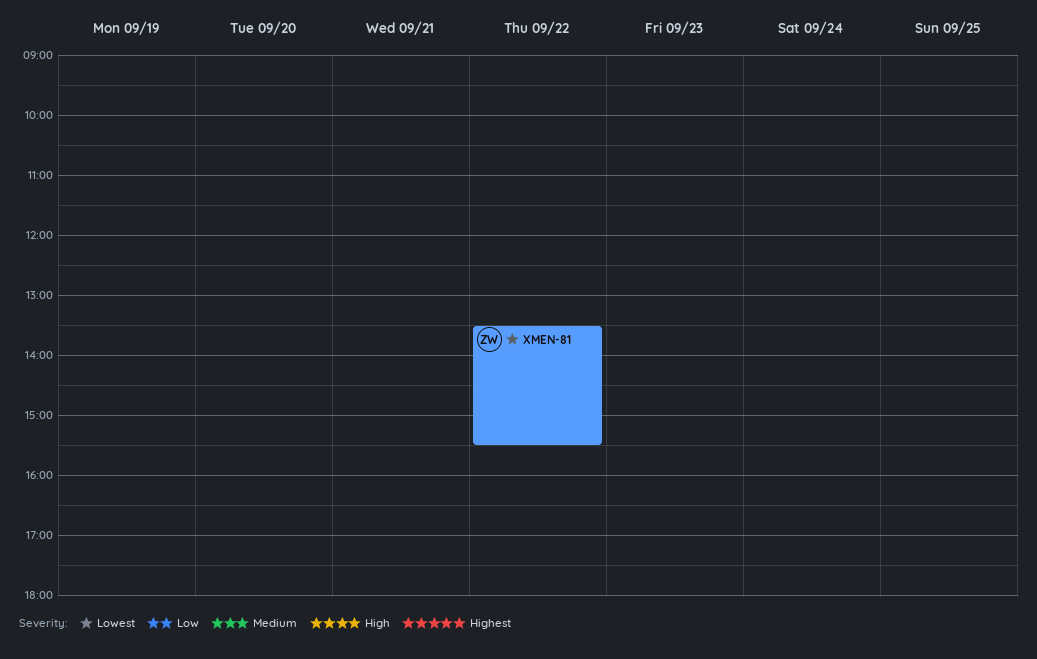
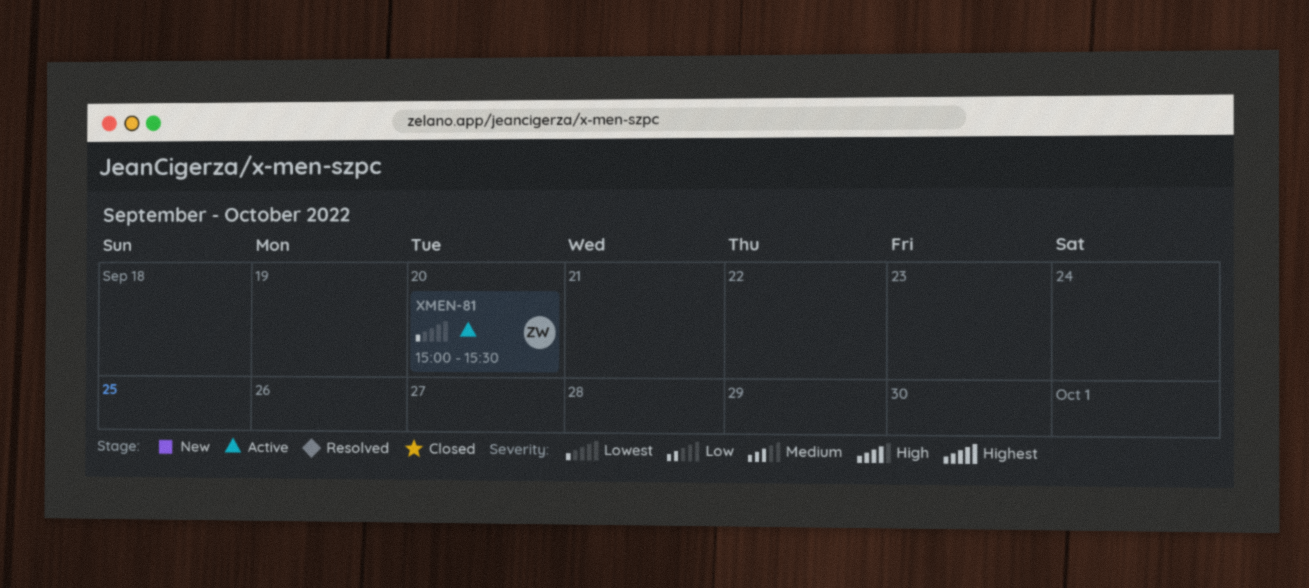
XMEN-81, day: Sep 22 -> Sep 20
XMEN-81, begins: 13:30 -> 15:00

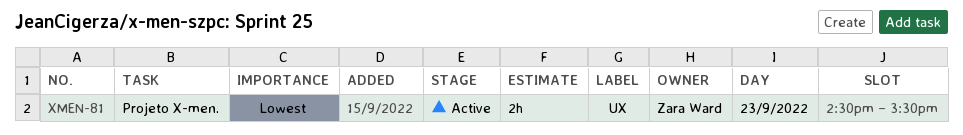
XMEN-81, day: Sep 20 -> Sep 23
XMEN-81, begins: 15:00 -> 14:30

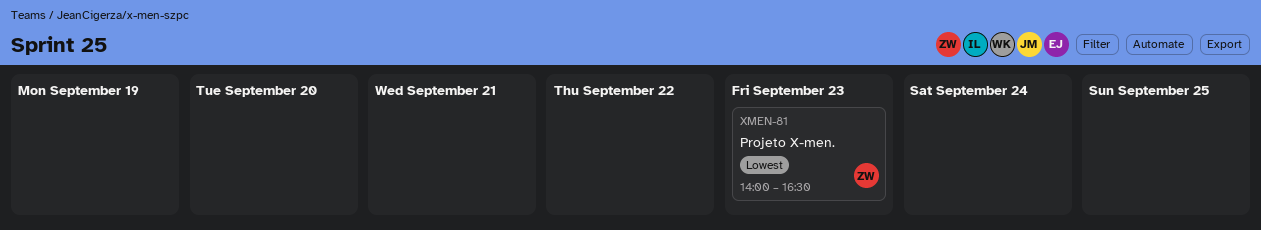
XMEN-81, begins: 14:30 -> 14:00
XMEN-81, ends: 15:30 -> 16:30

